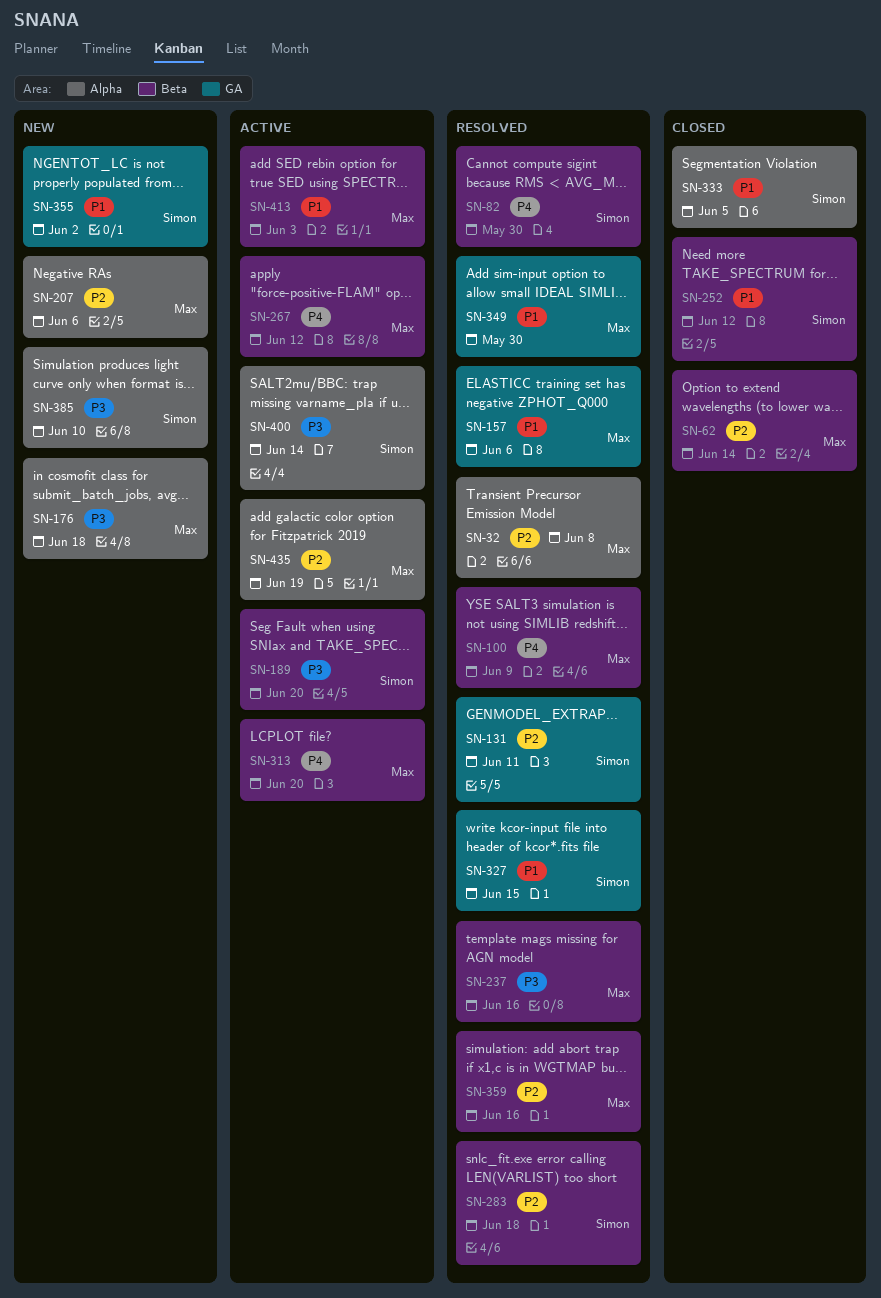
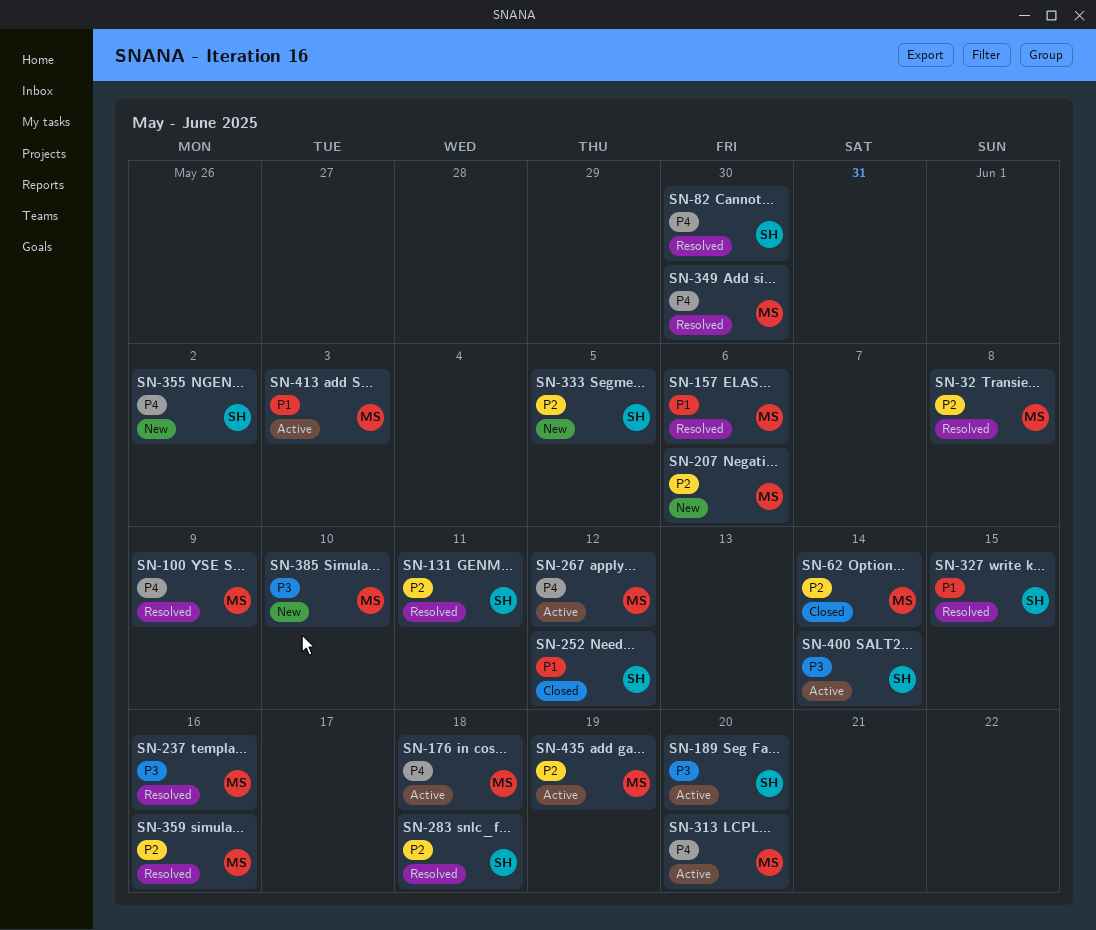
SN-176, status: New -> Active
SN-176, priority: P3 -> P4
SN-333, status: Closed -> New
SN-333, priority: P1 -> P2
SN-349, priority: P1 -> P4
SN-355, priority: P1 -> P4
SN-385, owner: Simon -> Max

